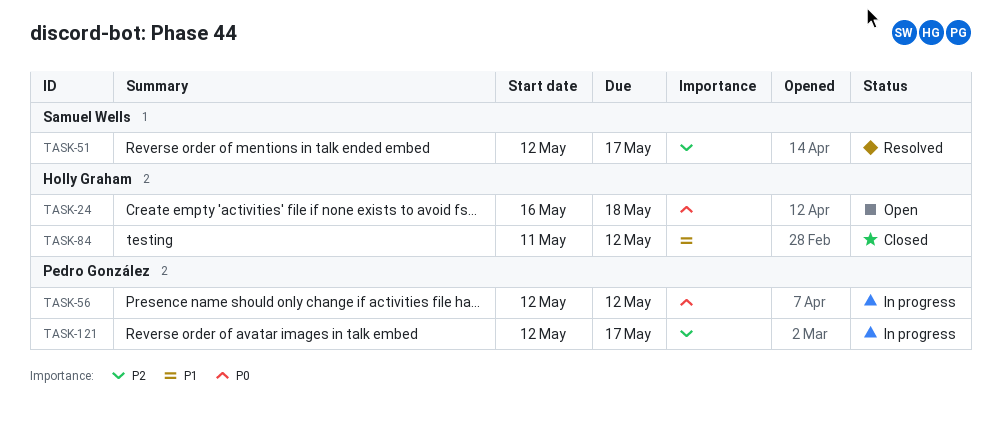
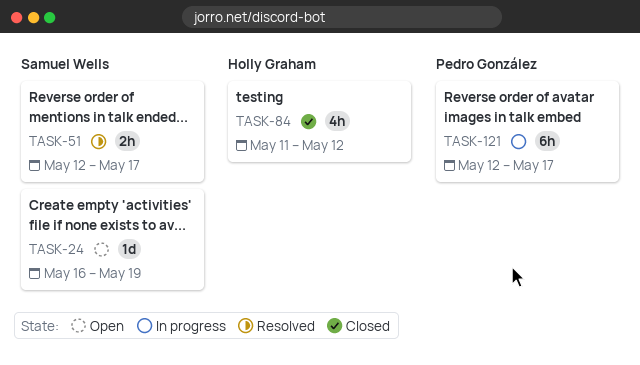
TASK-24, owner: Holly Graham -> Samuel Wells
TASK-24, due: May 18 -> May 19
TASK-56: present -> none

